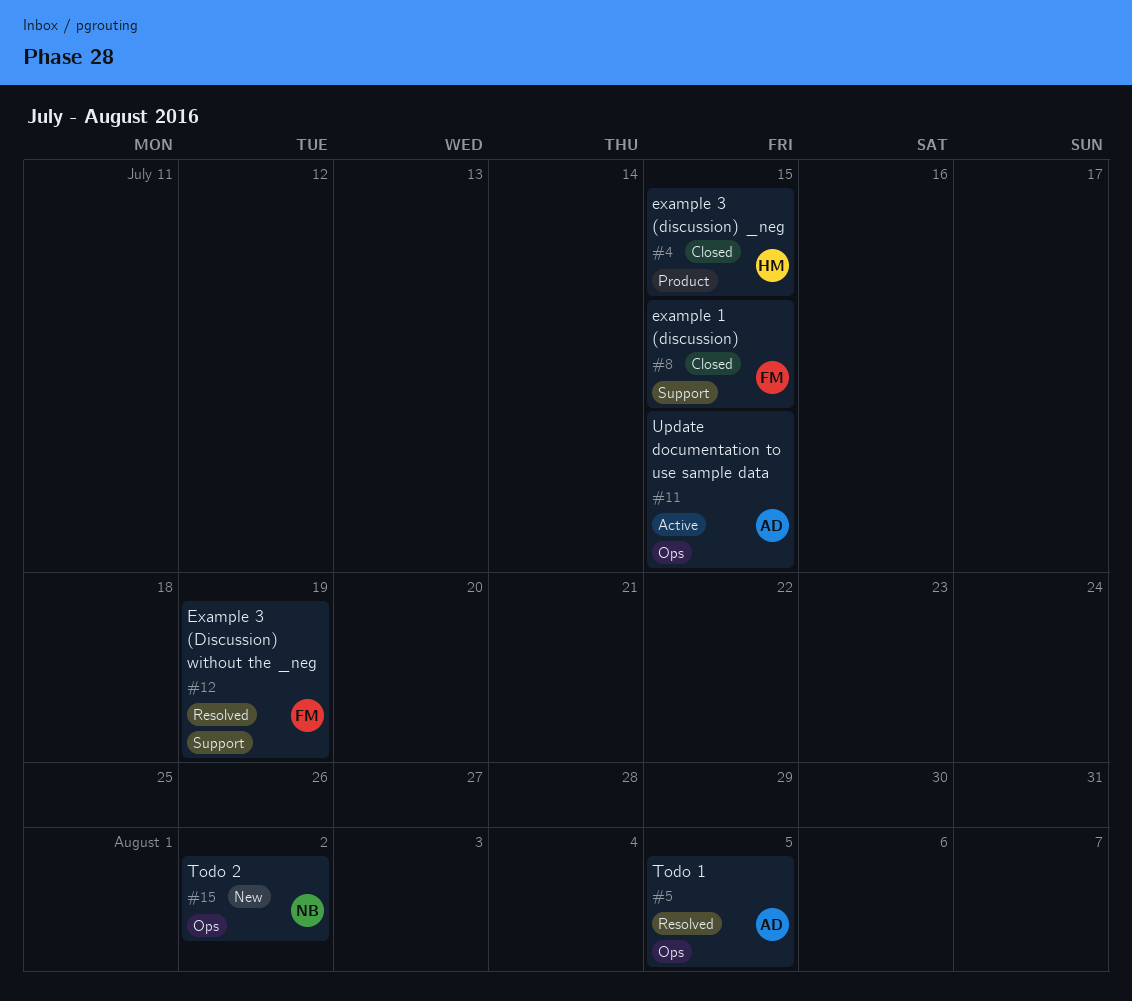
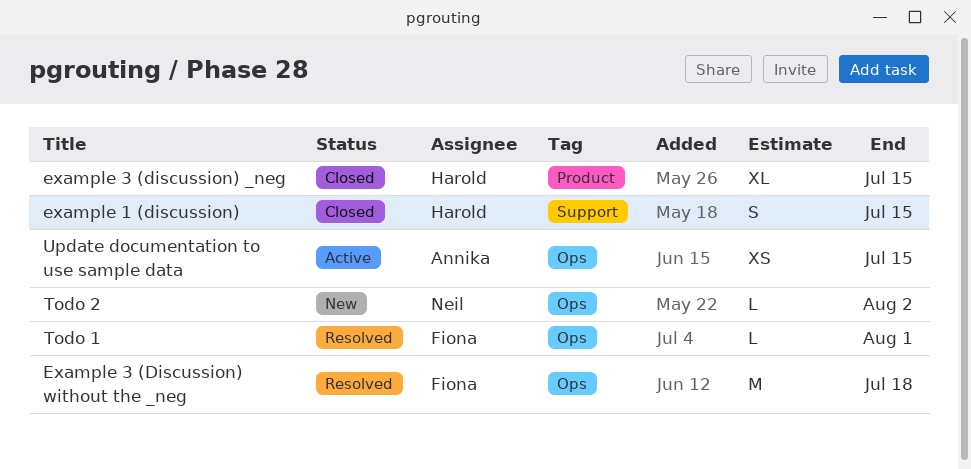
example 1 (discussion), owner: Fiona -> Harold
Example 3 (Discussion) without the _neg, label: Support -> Ops
Example 3 (Discussion) without the _neg, due: Jul 19 -> Jul 18
Todo 1, owner: Annika -> Fiona
Todo 1, due: Aug 5 -> Aug 1

